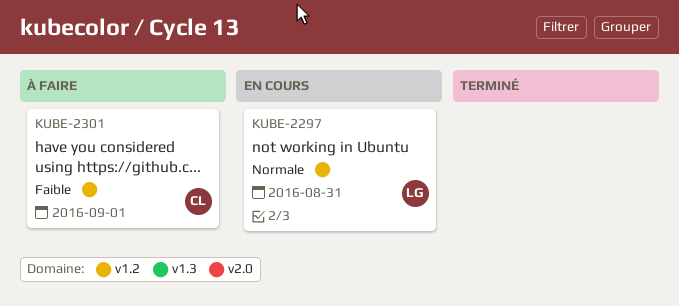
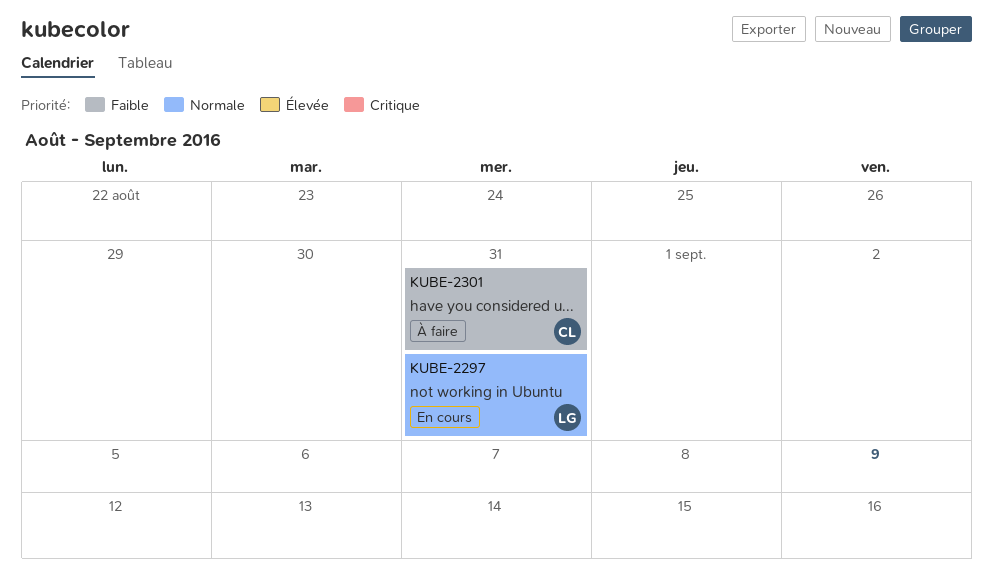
KUBE-2301, due: Sep 1 -> Aug 31

